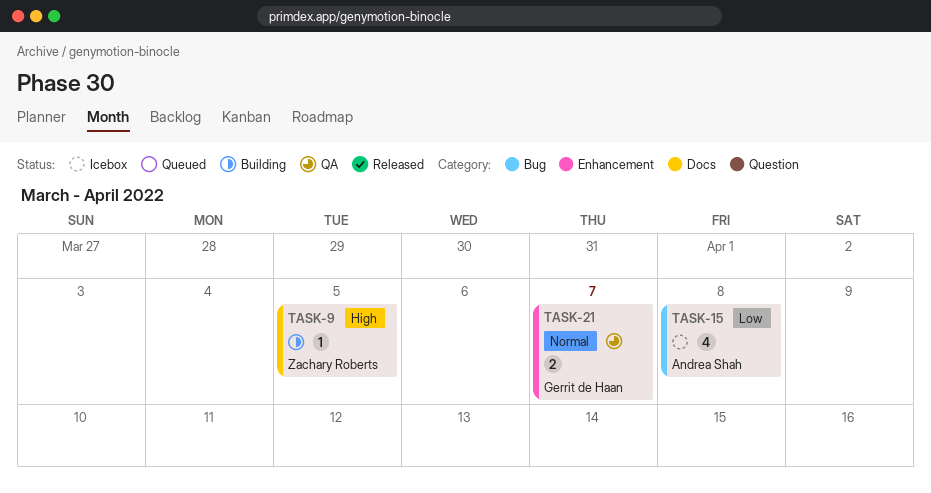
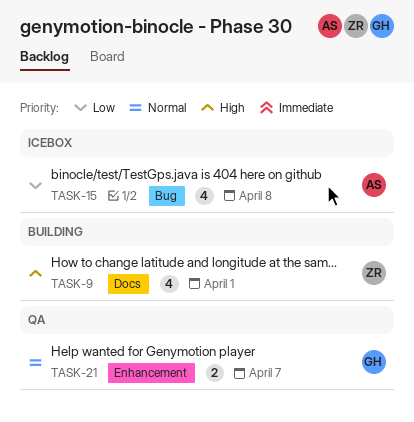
TASK-9, estimate: 1 -> 4
TASK-9, due: Apr 5 -> Apr 1

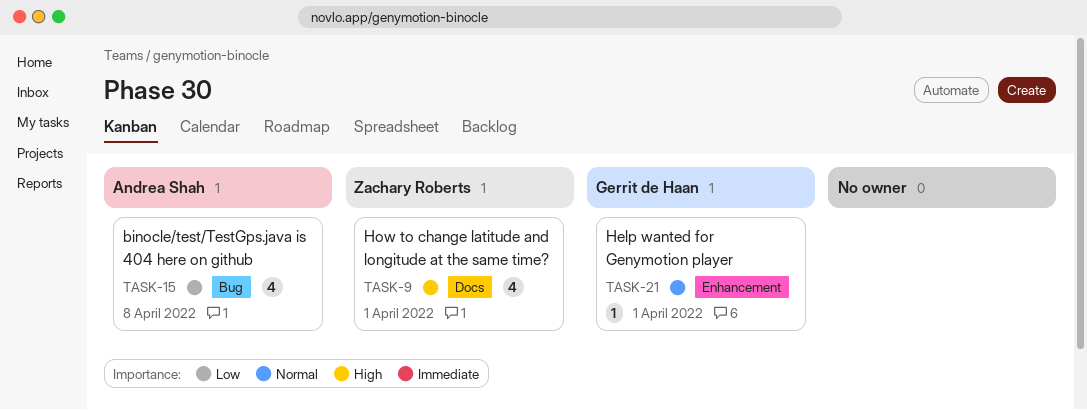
TASK-21, estimate: 2 -> 1
TASK-21, due: Apr 7 -> Apr 1

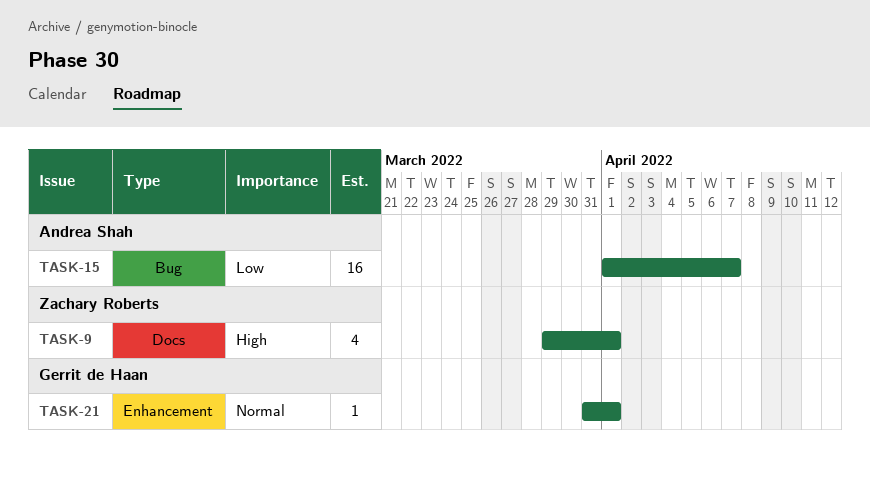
TASK-15, estimate: 4 -> 16
TASK-15, due: Apr 8 -> Apr 7

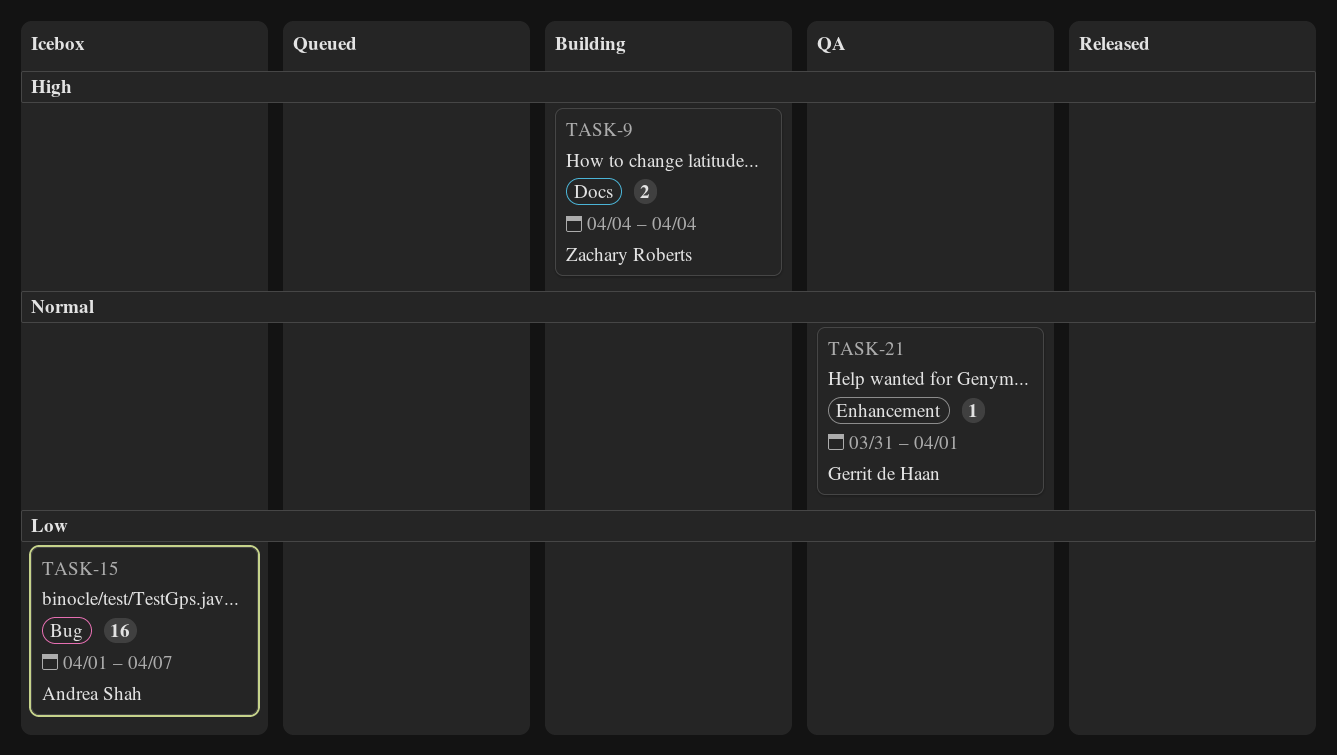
TASK-9, estimate: 4 -> 2
TASK-9, start: Mar 29 -> Apr 4
TASK-9, due: Apr 1 -> Apr 4

